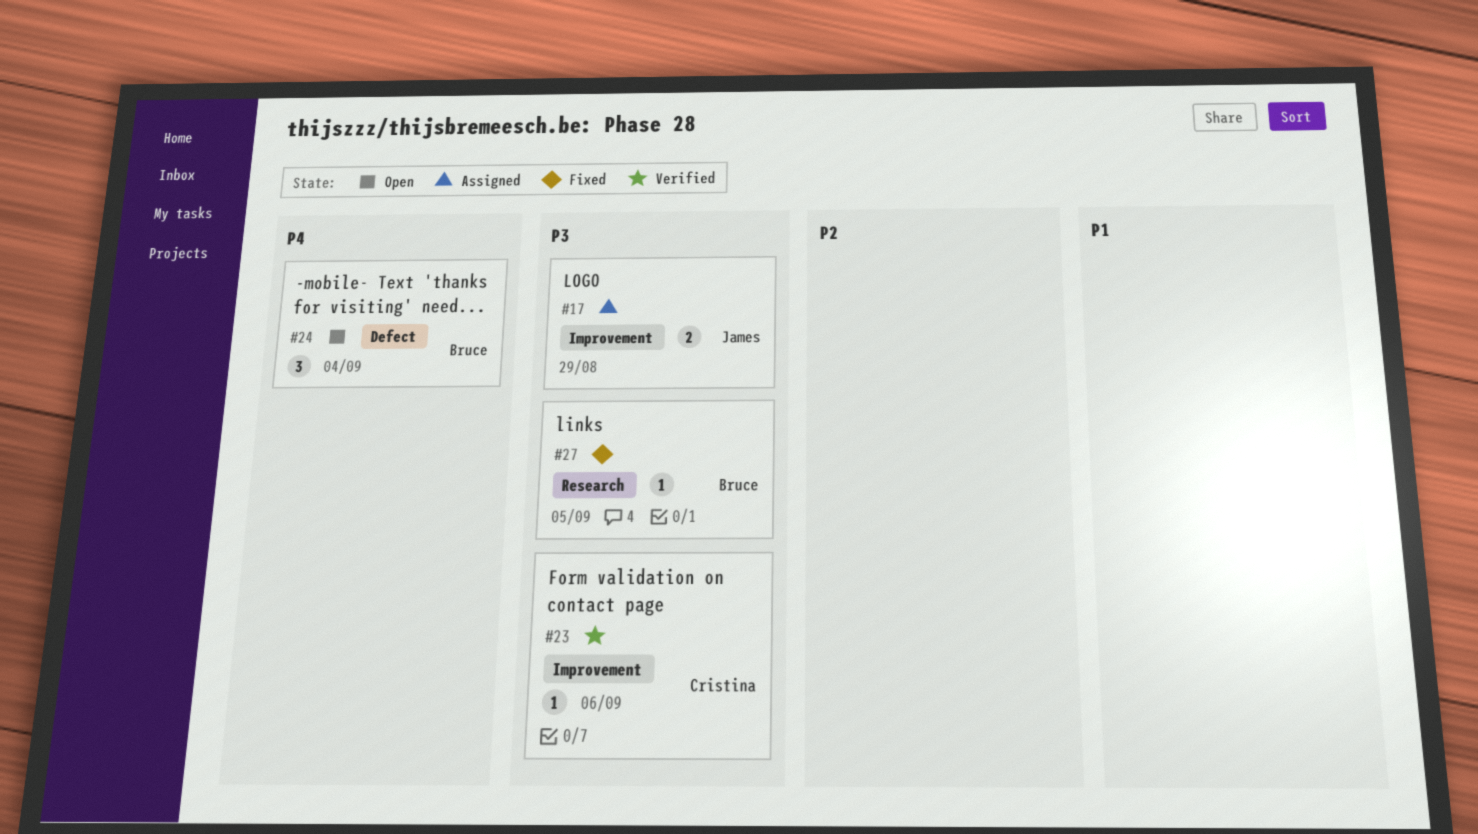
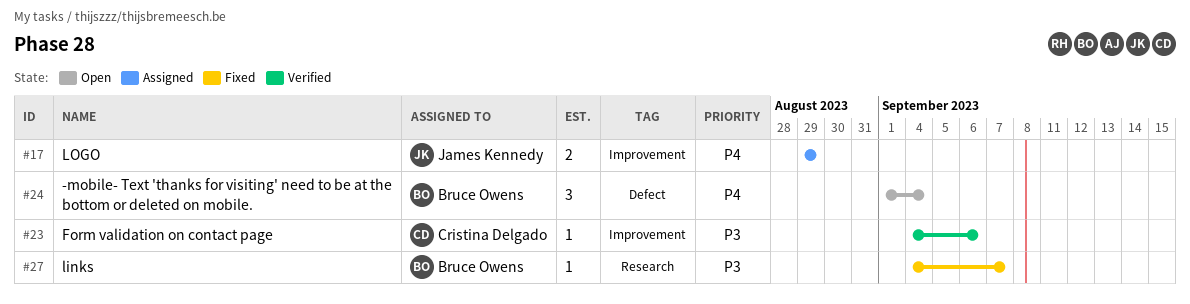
#17, priority: P3 -> P4
#27, due: Sep 5 -> Sep 7

